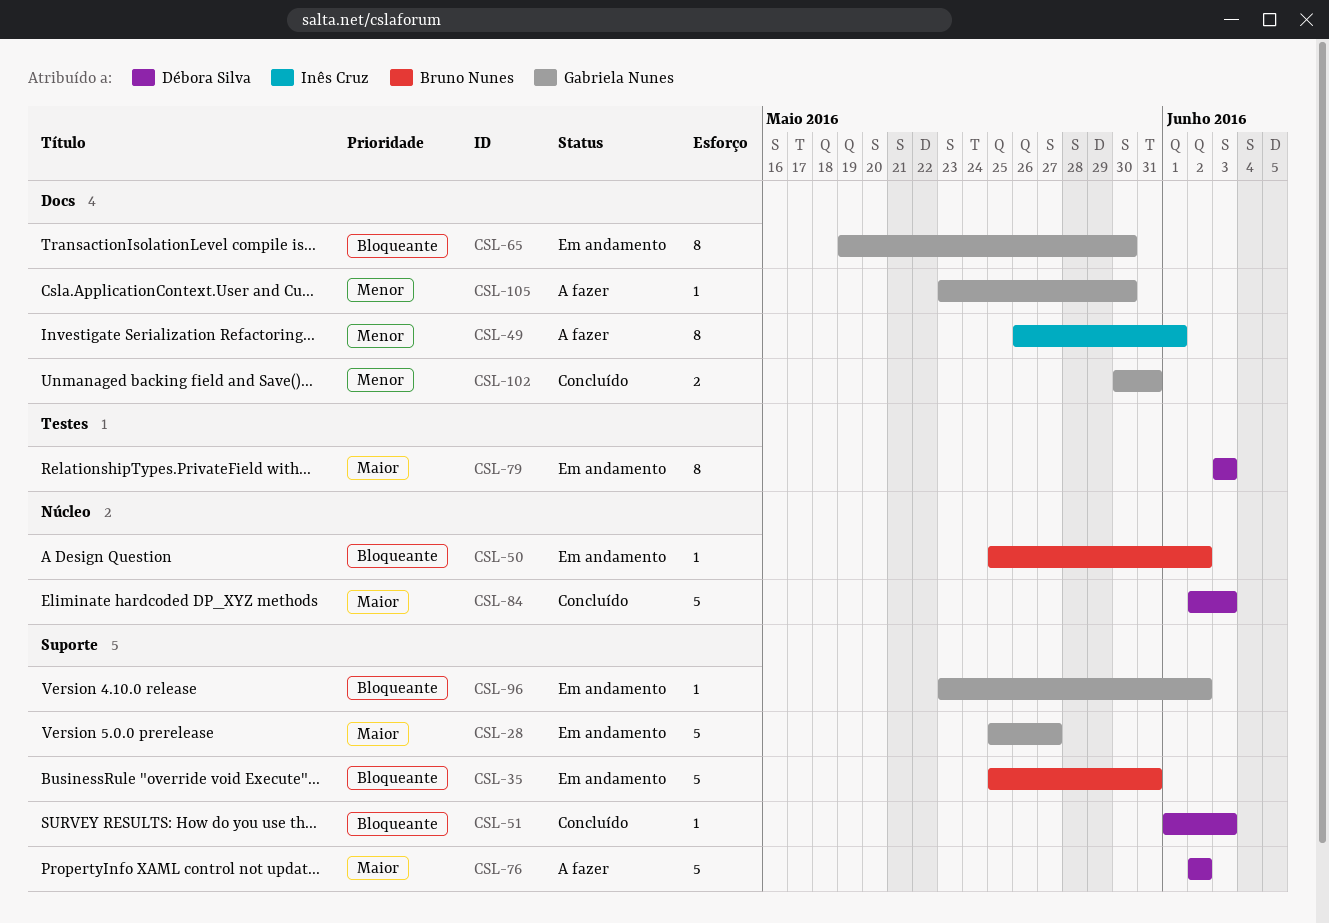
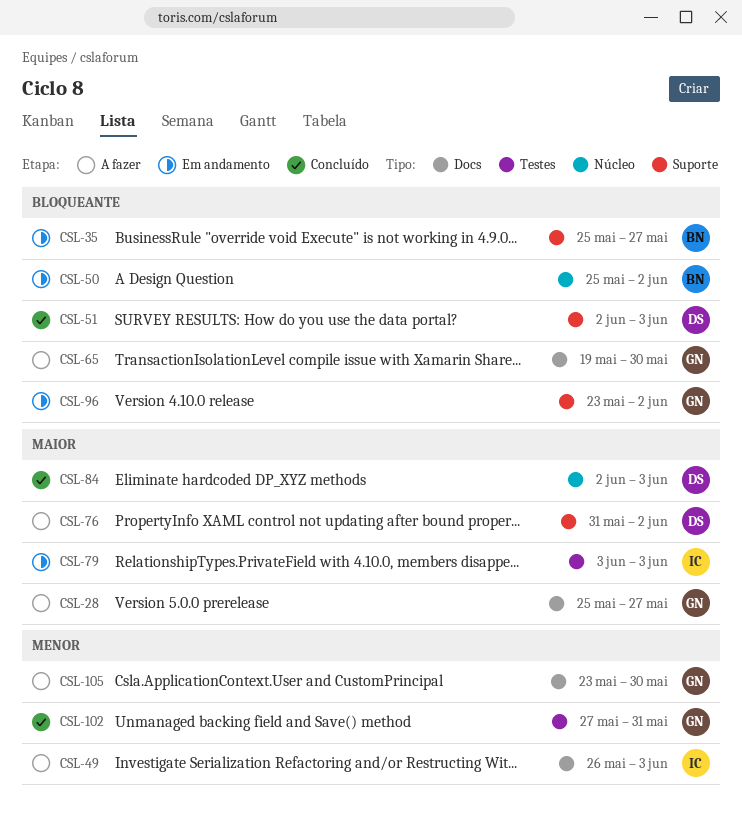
CSL-28, status: Em andamento -> A fazer
CSL-28, label: Suporte -> Docs
CSL-35, due: May 31 -> May 27
CSL-49, due: Jun 1 -> Jun 3
CSL-51, start: Jun 1 -> Jun 2
CSL-65, status: Em andamento -> A fazer
CSL-76, start: Jun 2 -> May 31
CSL-79, owner: Débora Silva -> Inês Cruz
CSL-102, label: Docs -> Testes
CSL-102, start: May 30 -> May 27

